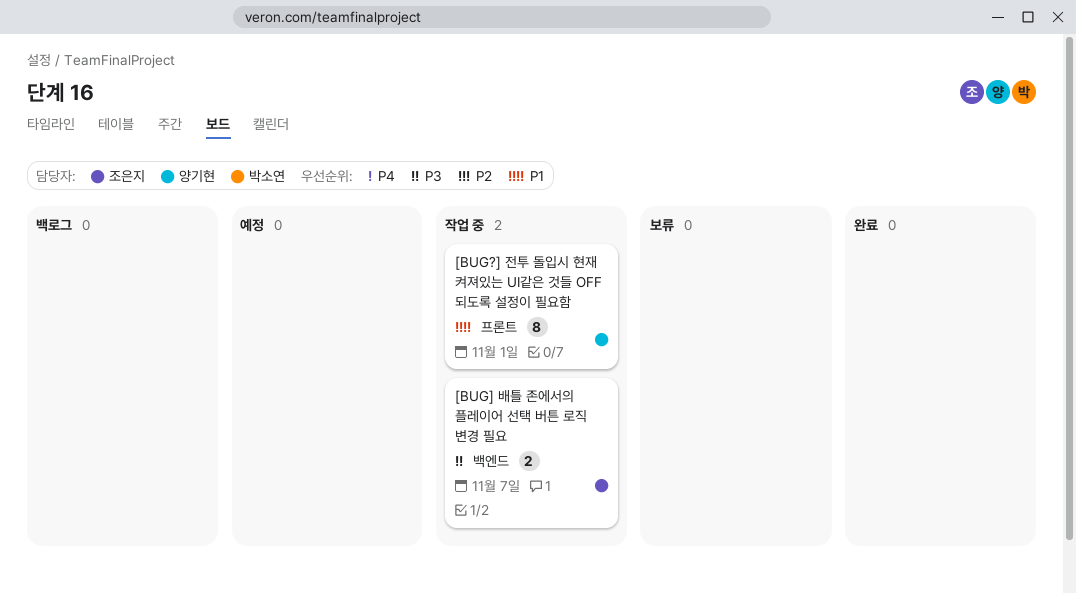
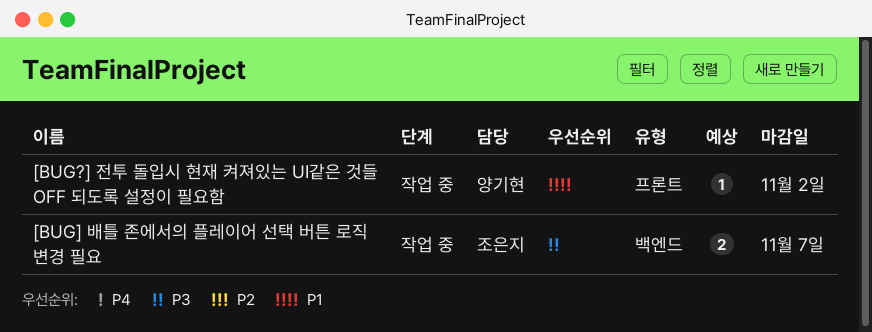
[BUG?] 전투 돌입시 현재 켜져있는 UI같은 것들 OFF 되도록 설정이 필요함, estimate: 8 -> 1
[BUG?] 전투 돌입시 현재 켜져있는 UI같은 것들 OFF 되도록 설정이 필요함, due: Nov 1 -> Nov 2

